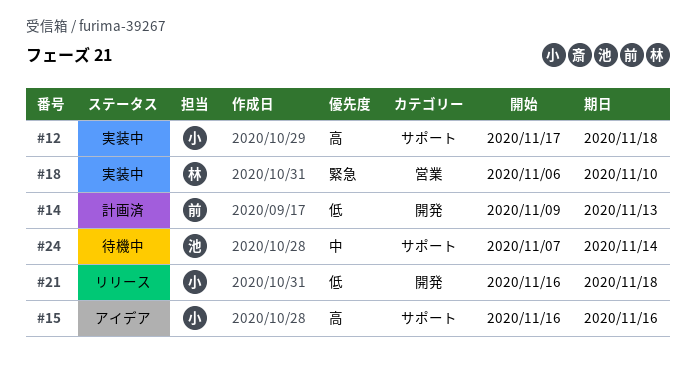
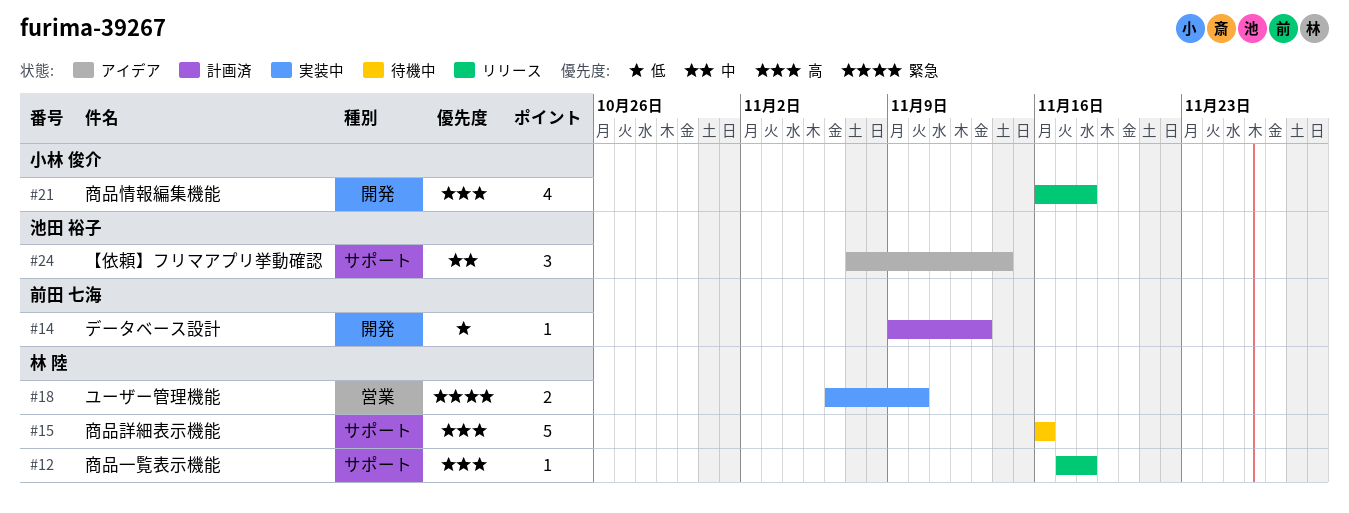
#12, status: 実装中 -> リリース
#12, owner: 小林 俊介 -> 林 陸
#15, status: アイデア -> 待機中
#15, owner: 小林 俊介 -> 林 陸
#21, priority: 低 -> 高
#24, status: 待機中 -> アイデア

